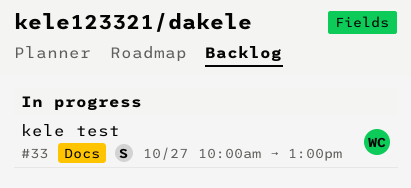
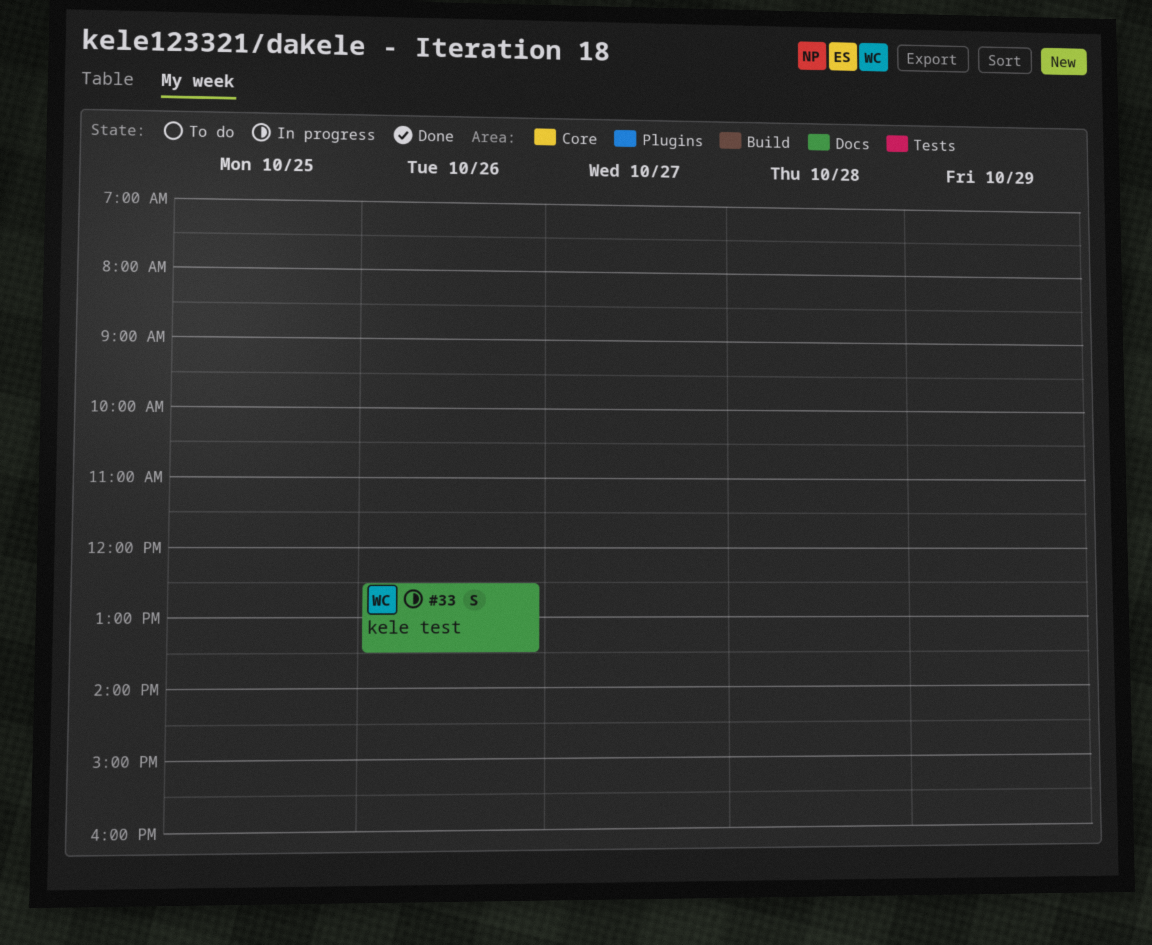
#33, day: Oct 27 -> Oct 26
#33, begins: 10:00 -> 12:30
#33, ends: 13:00 -> 13:30

